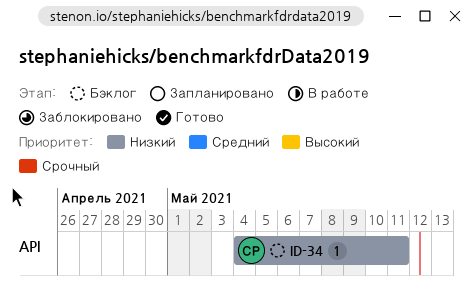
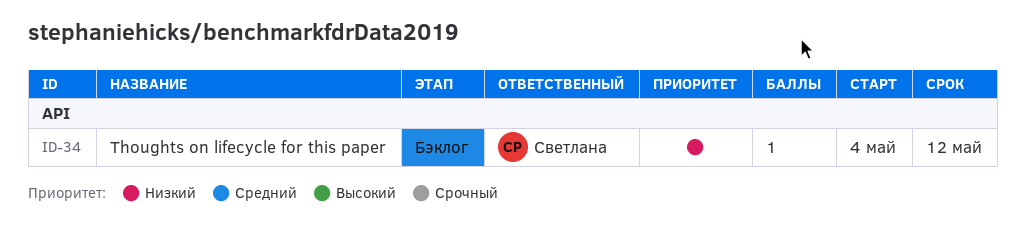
ID-34, due: May 11 -> May 12

